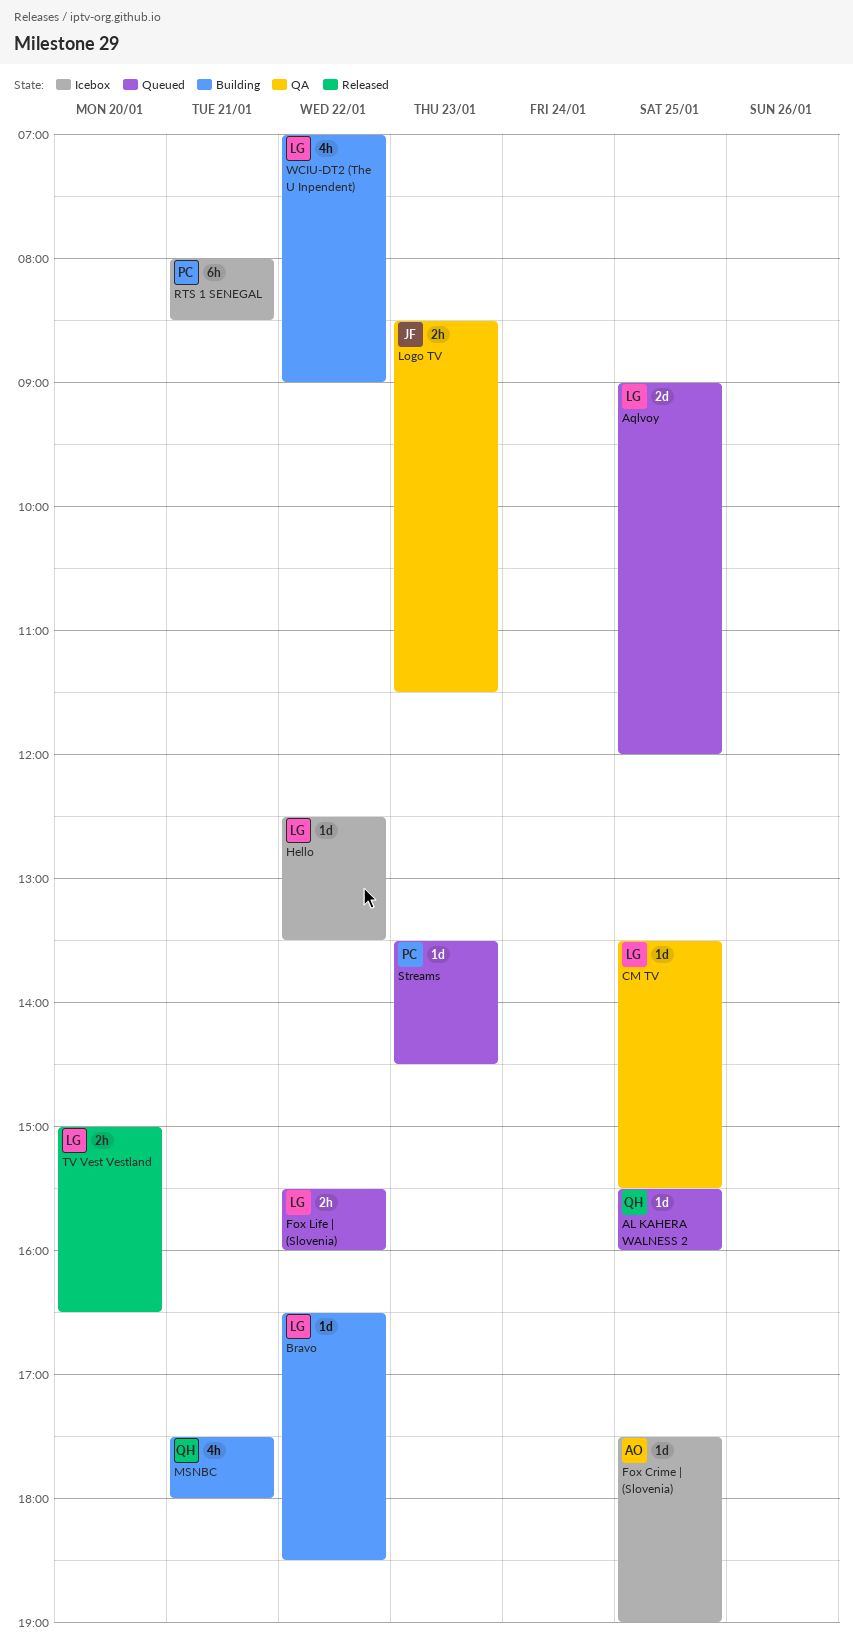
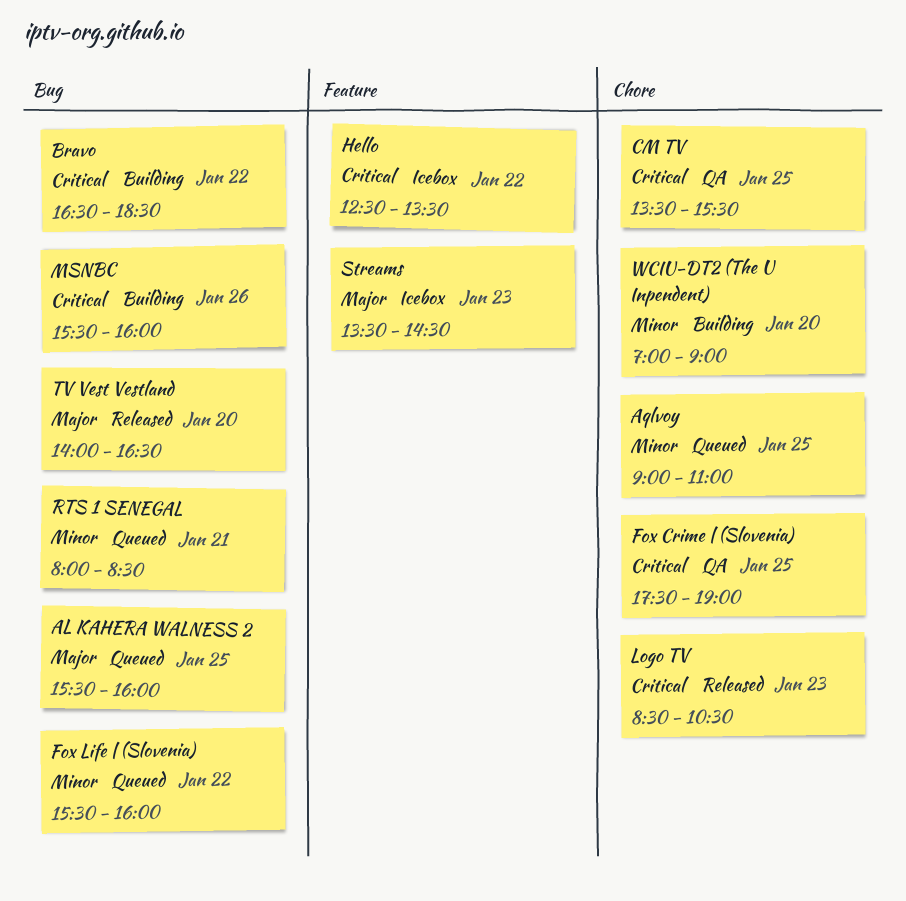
Aqlvoy, ends: 12:00 -> 11:00
Fox Crime | (Slovenia), status: Icebox -> QA
Logo TV, status: QA -> Released
Logo TV, ends: 11:30 -> 10:30
MSNBC, day: Jan 21 -> Jan 26
MSNBC, begins: 17:30 -> 15:30
MSNBC, ends: 18:00 -> 16:00
RTS 1 SENEGAL, status: Icebox -> Queued
Streams, status: Queued -> Icebox
TV Vest Vestland, begins: 15:00 -> 14:00
WCIU-DT2 (The U Inpendent), day: Jan 22 -> Jan 20

